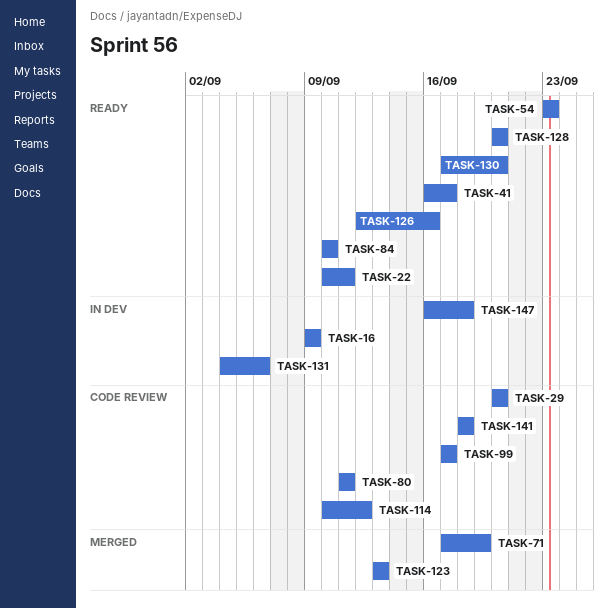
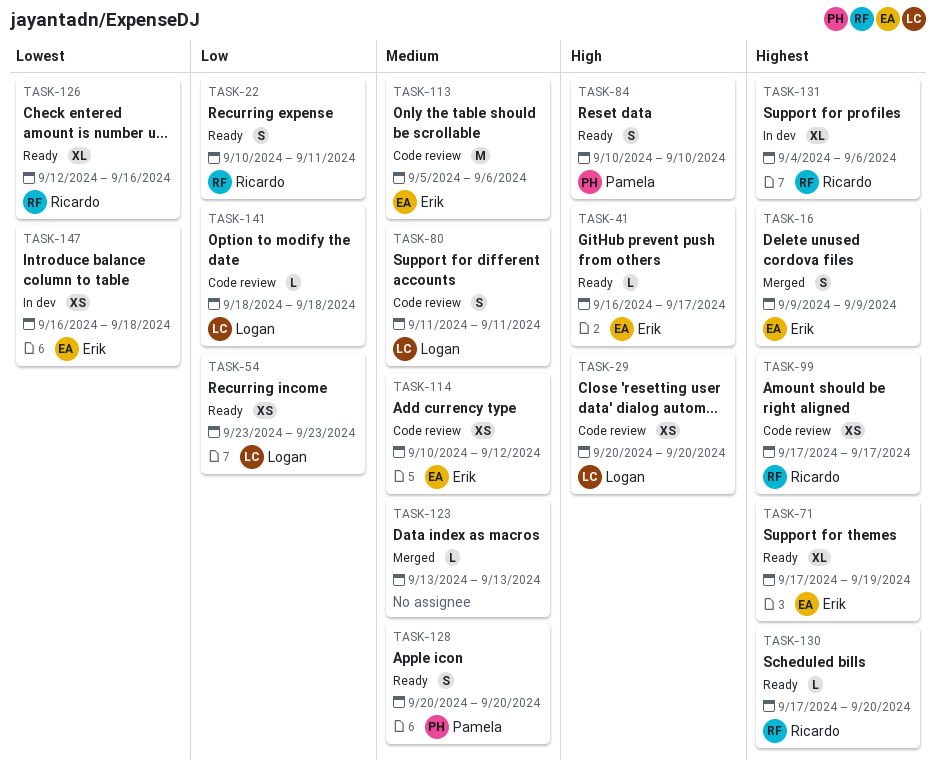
TASK-16, status: In dev -> Merged
TASK-71, status: Merged -> Ready
TASK-113: none -> present

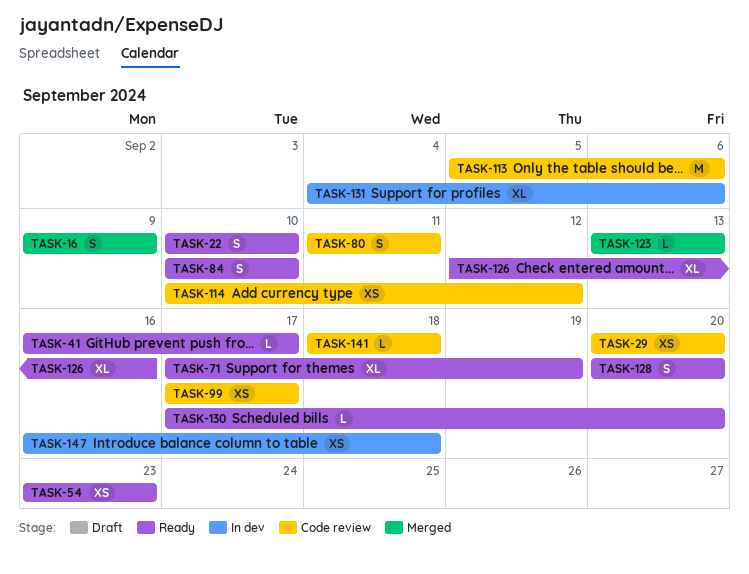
TASK-22, due: Sep 11 -> Sep 10

